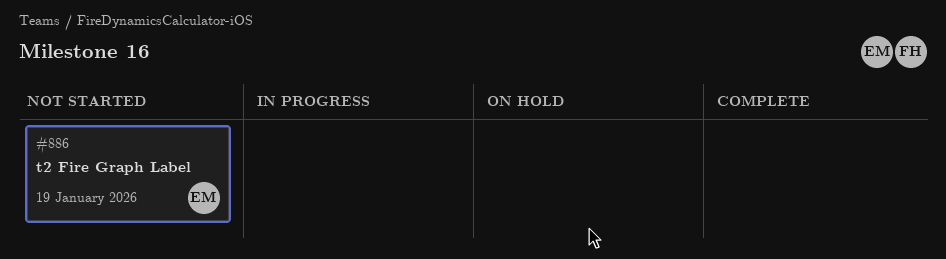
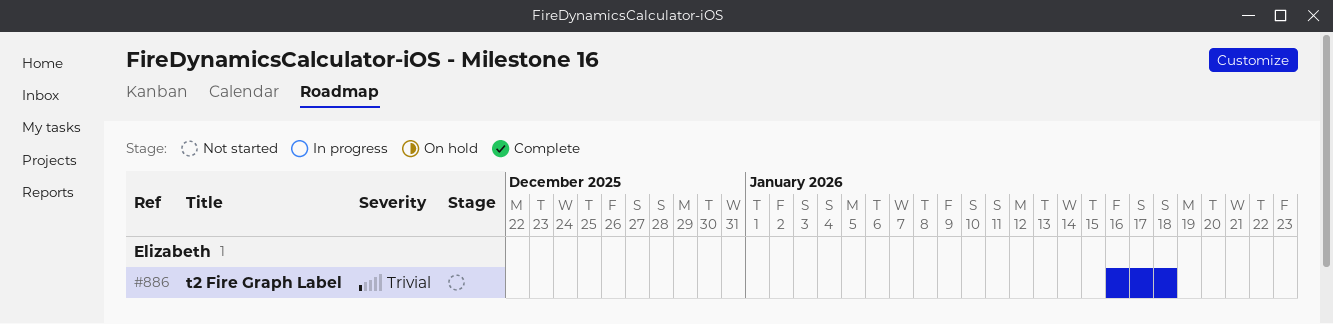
#886, due: Jan 19 -> Jan 18

